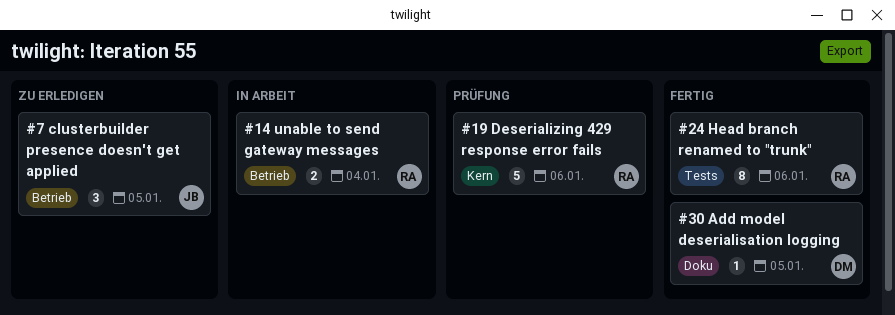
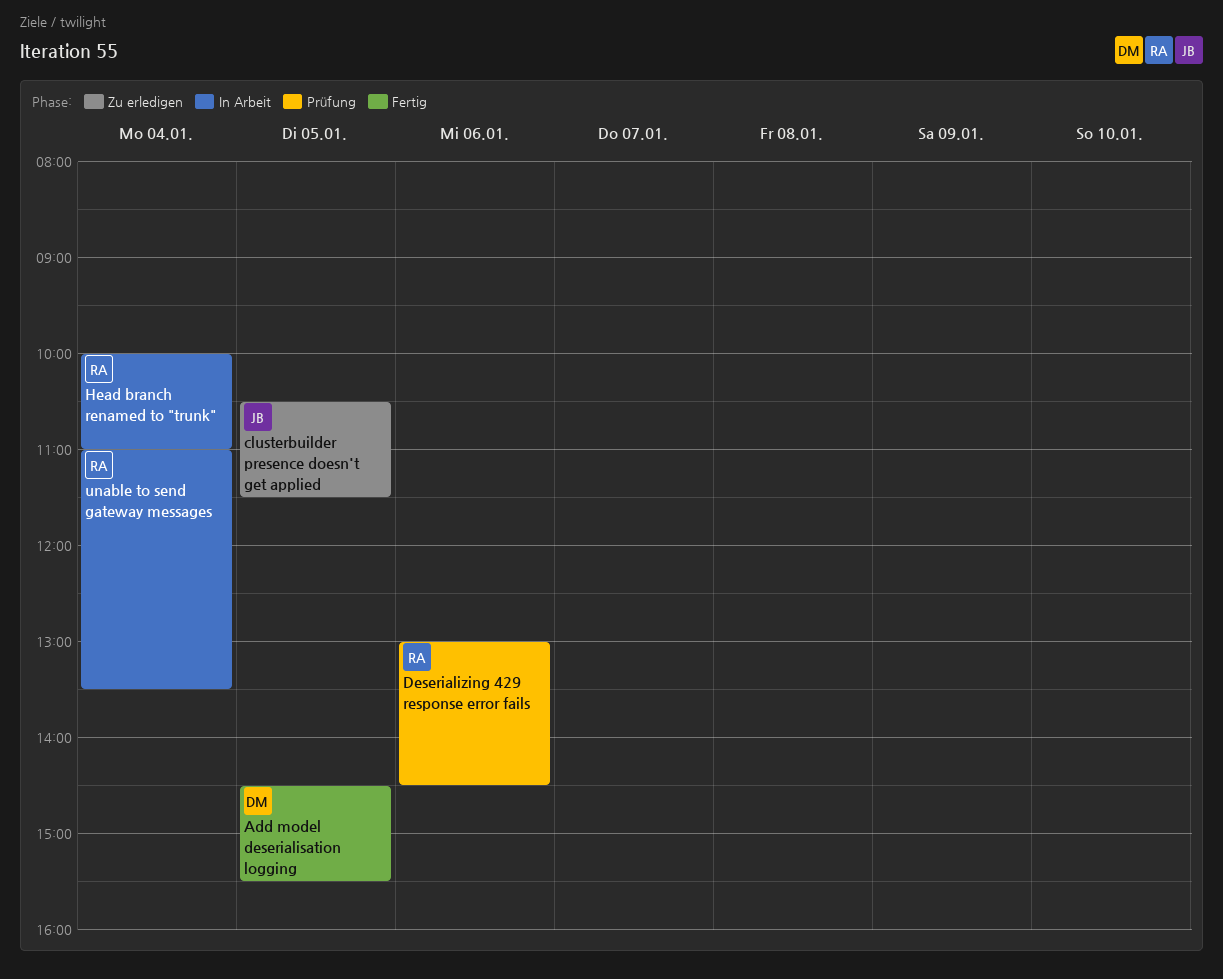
Head branch renamed to "trunk", status: Fertig -> In Arbeit
Head branch renamed to "trunk", day: Jan 6 -> Jan 4

